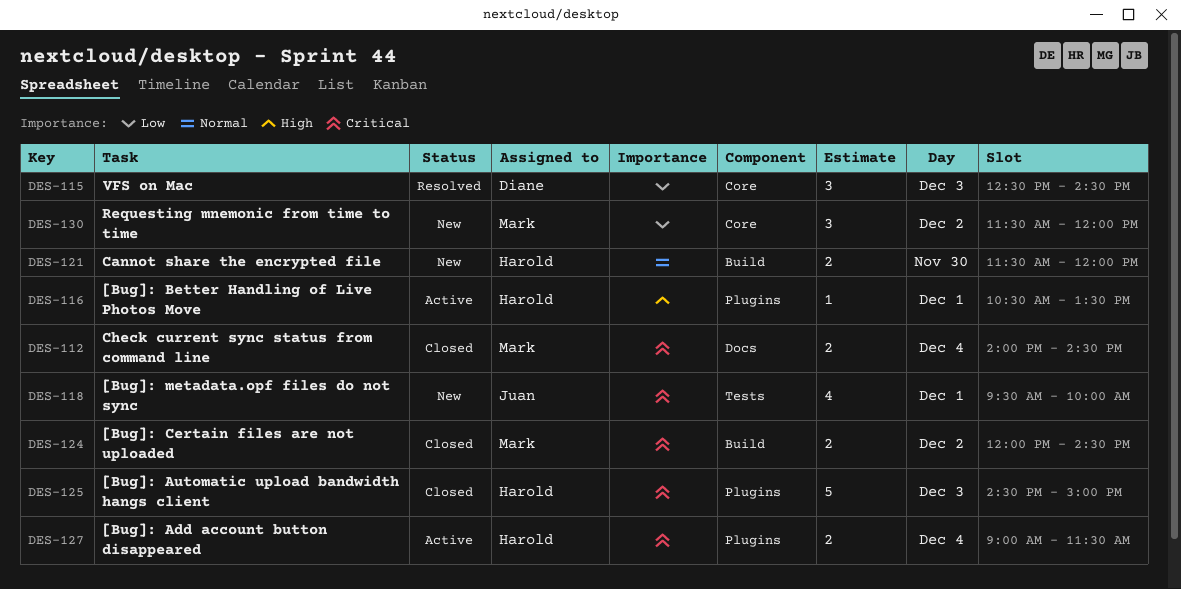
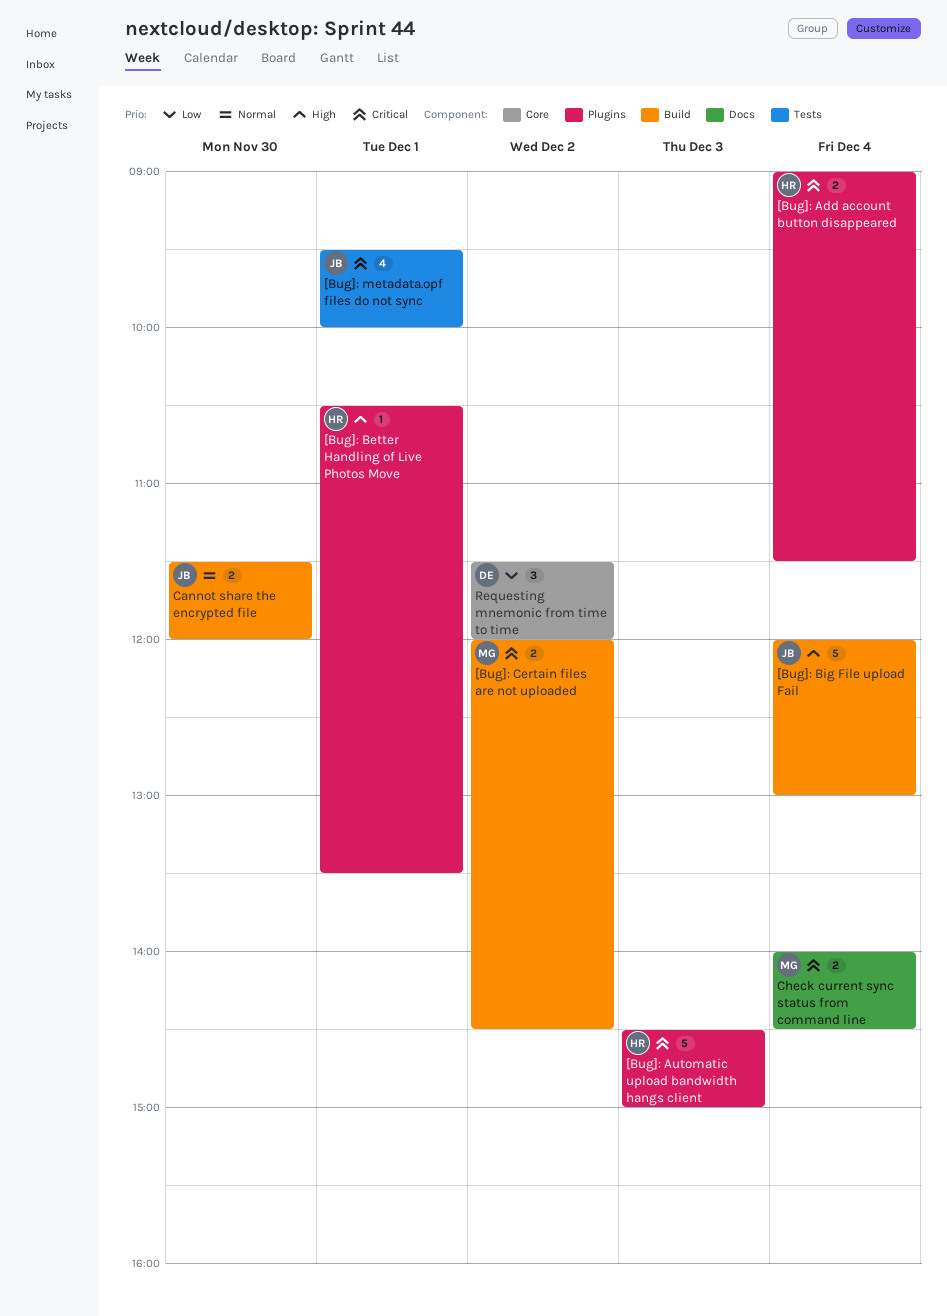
[Bug]: Big File upload Fail: none -> present
Cannot share the encrypted file, owner: Harold -> Juan
Requesting mnemonic from time to time, owner: Mark -> Diane
VFS on Mac: present -> none

